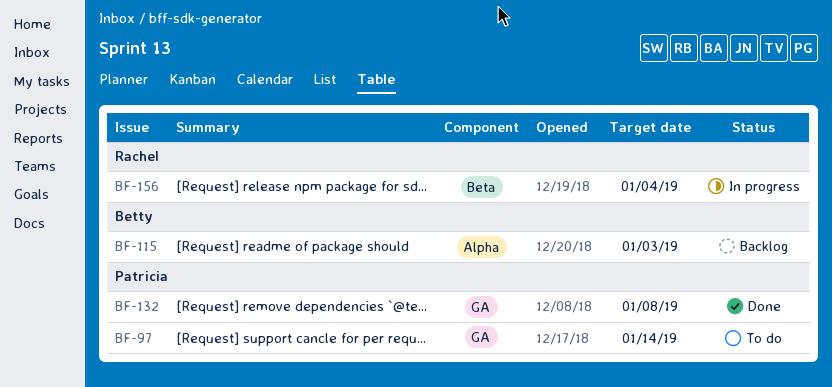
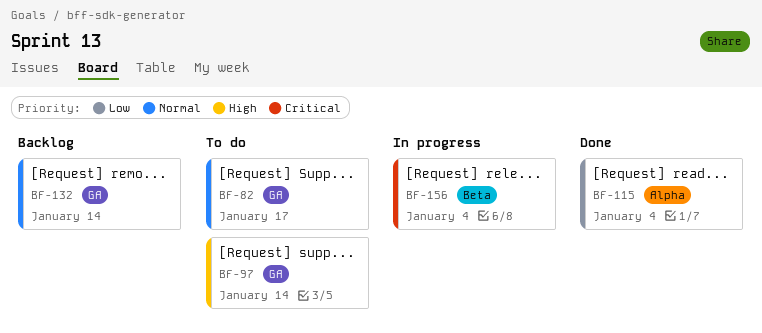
BF-82: none -> present
BF-115, status: Backlog -> Done
BF-115, due: Jan 3 -> Jan 4
BF-132, status: Done -> Backlog
BF-132, due: Jan 8 -> Jan 14

